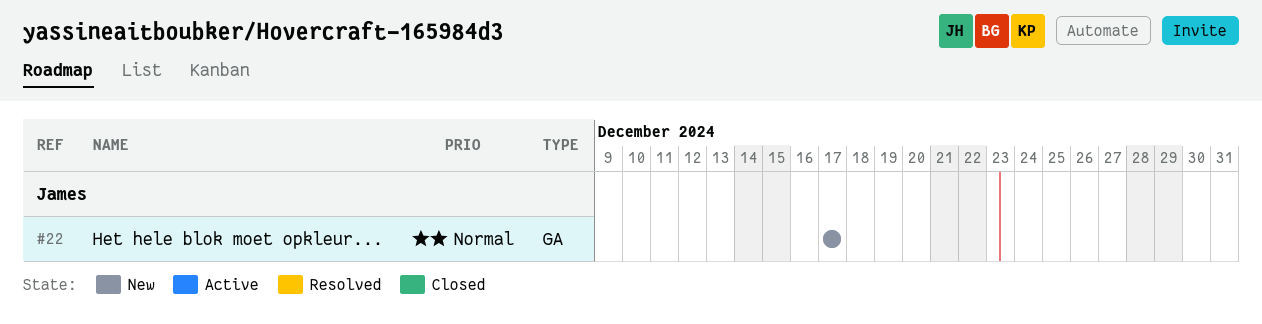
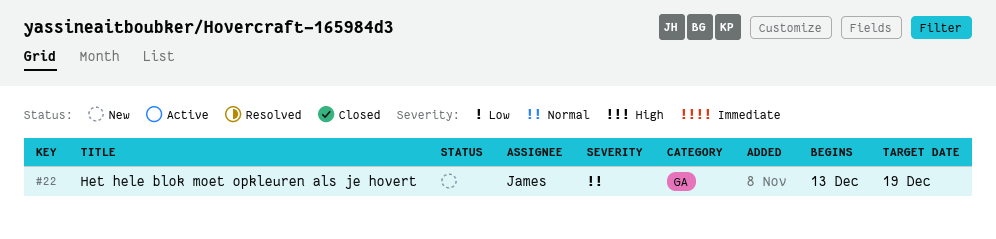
#22, start: Dec 17 -> Dec 13
#22, due: Dec 17 -> Dec 19

